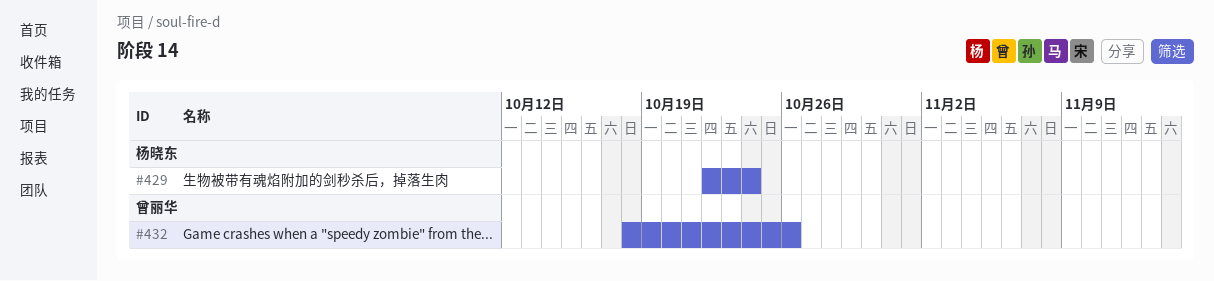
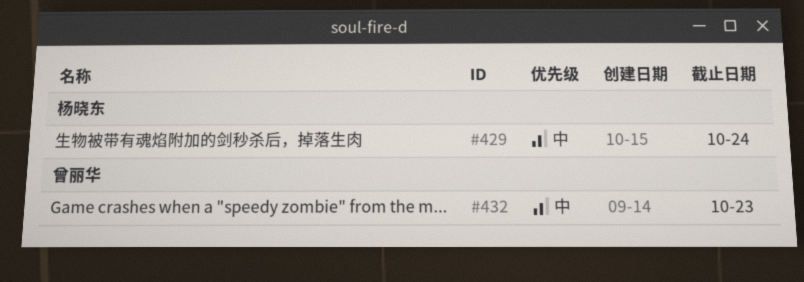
#432, due: Oct 26 -> Oct 23

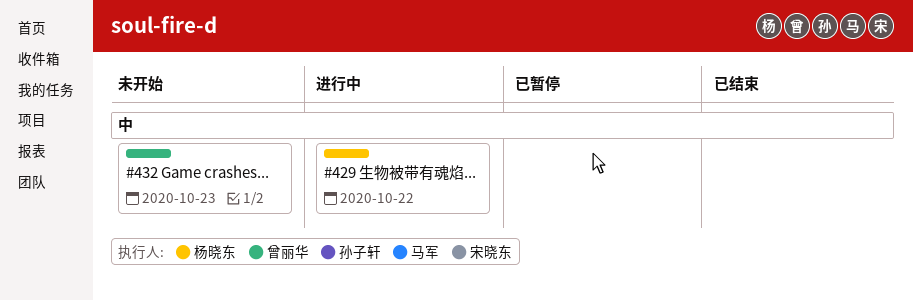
#429, due: Oct 24 -> Oct 22

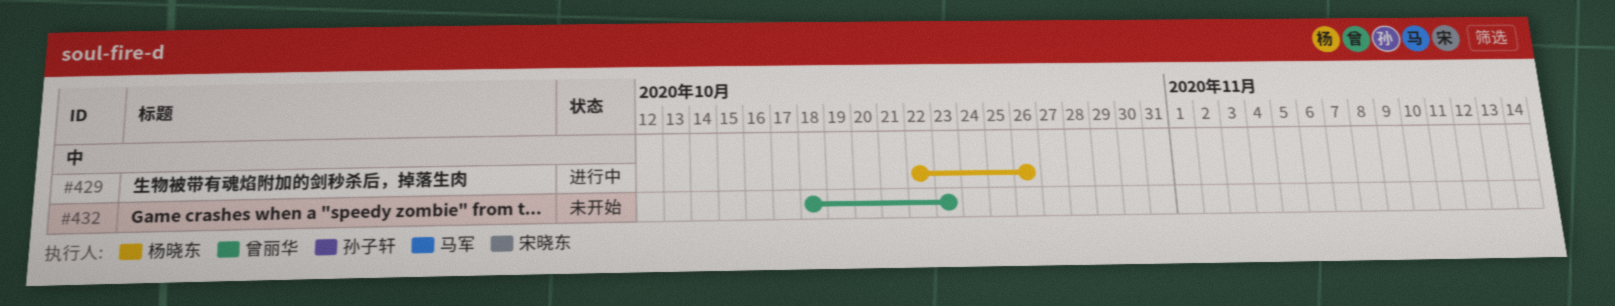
#429, due: Oct 22 -> Oct 26

